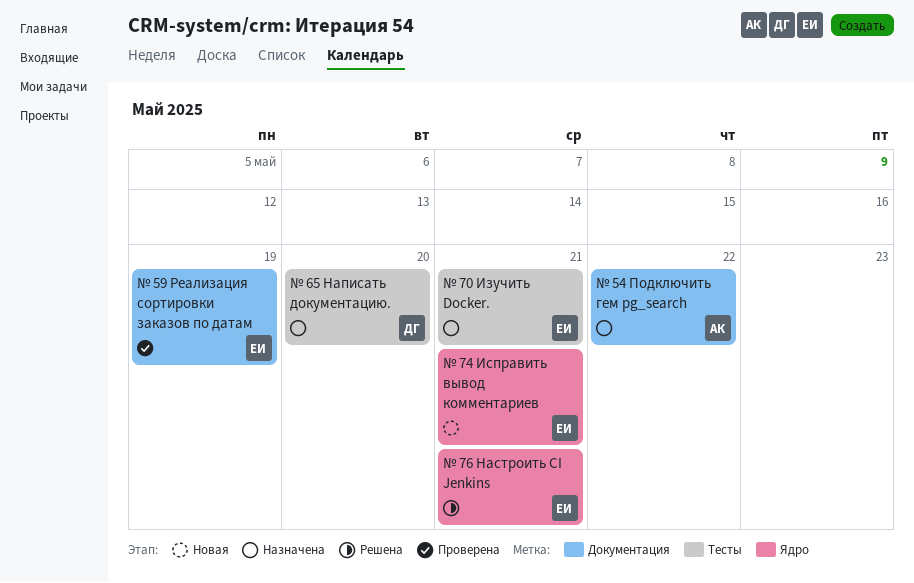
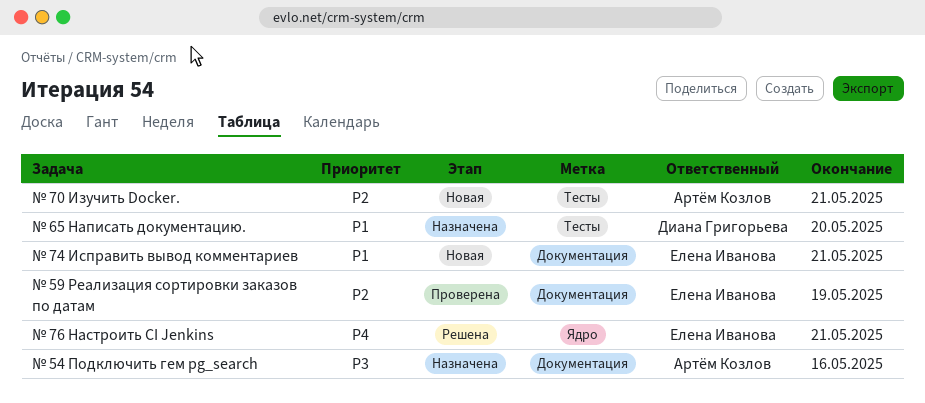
№ 54 Подключить гем pg_search, due: May 22 -> May 16
№ 70 Изучить Docker., status: Назначена -> Новая
№ 70 Изучить Docker., owner: Елена Иванова -> Артём Козлов
№ 74 Исправить вывод комментариев, label: Ядро -> Документация

